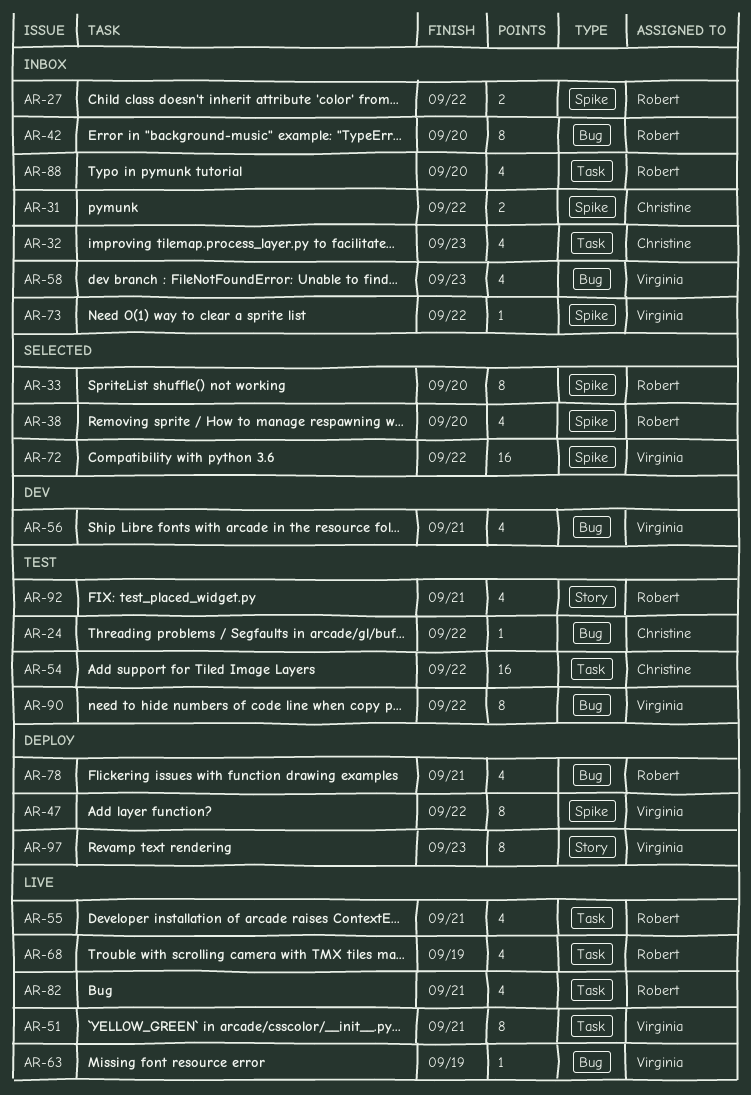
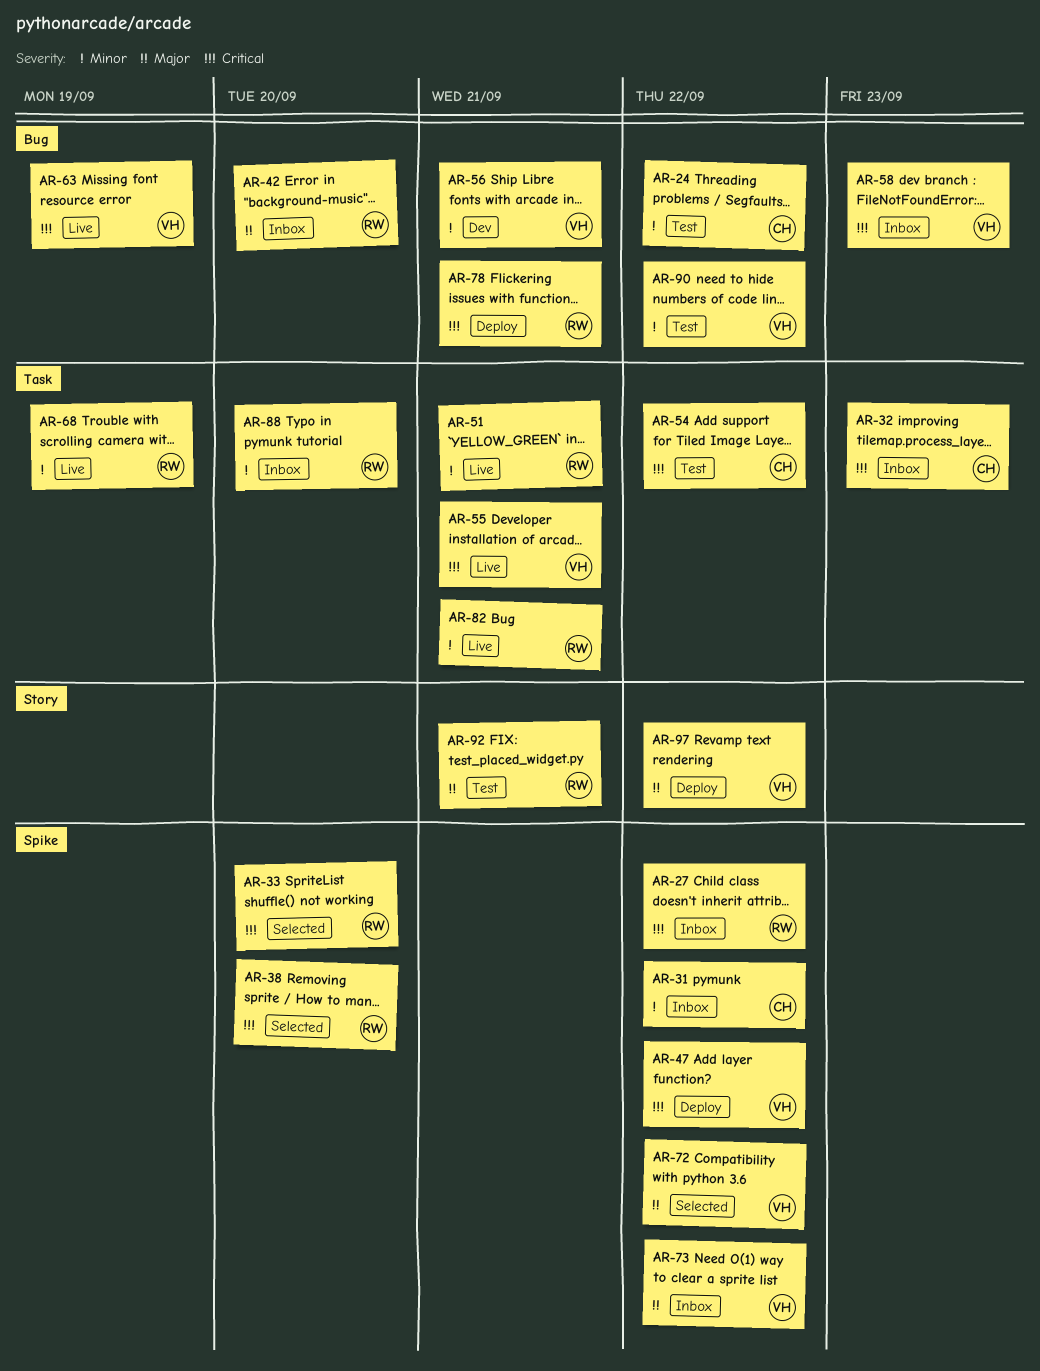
AR-51, owner: Virginia -> Robert
AR-55, owner: Robert -> Virginia
AR-97, due: Sep 23 -> Sep 22

